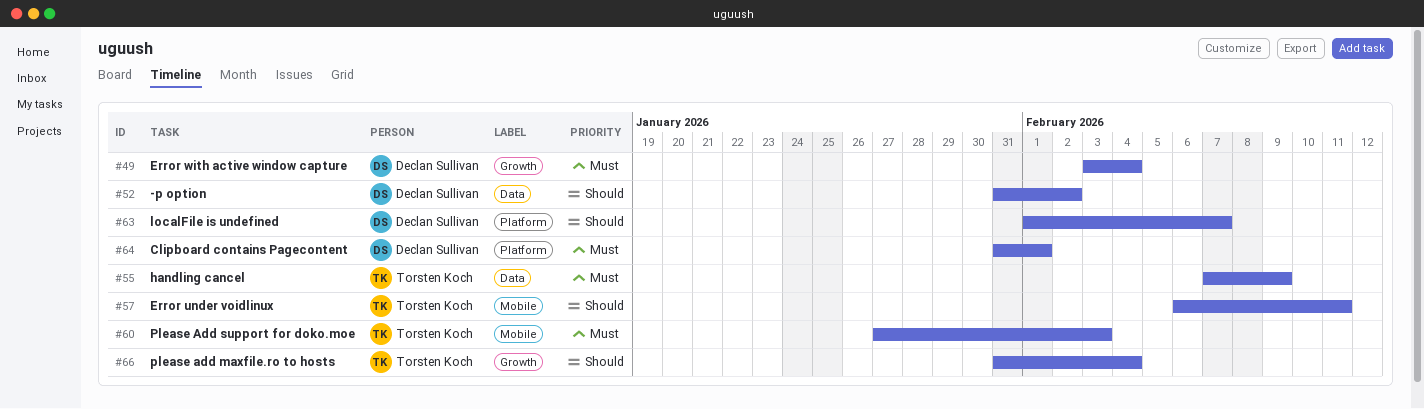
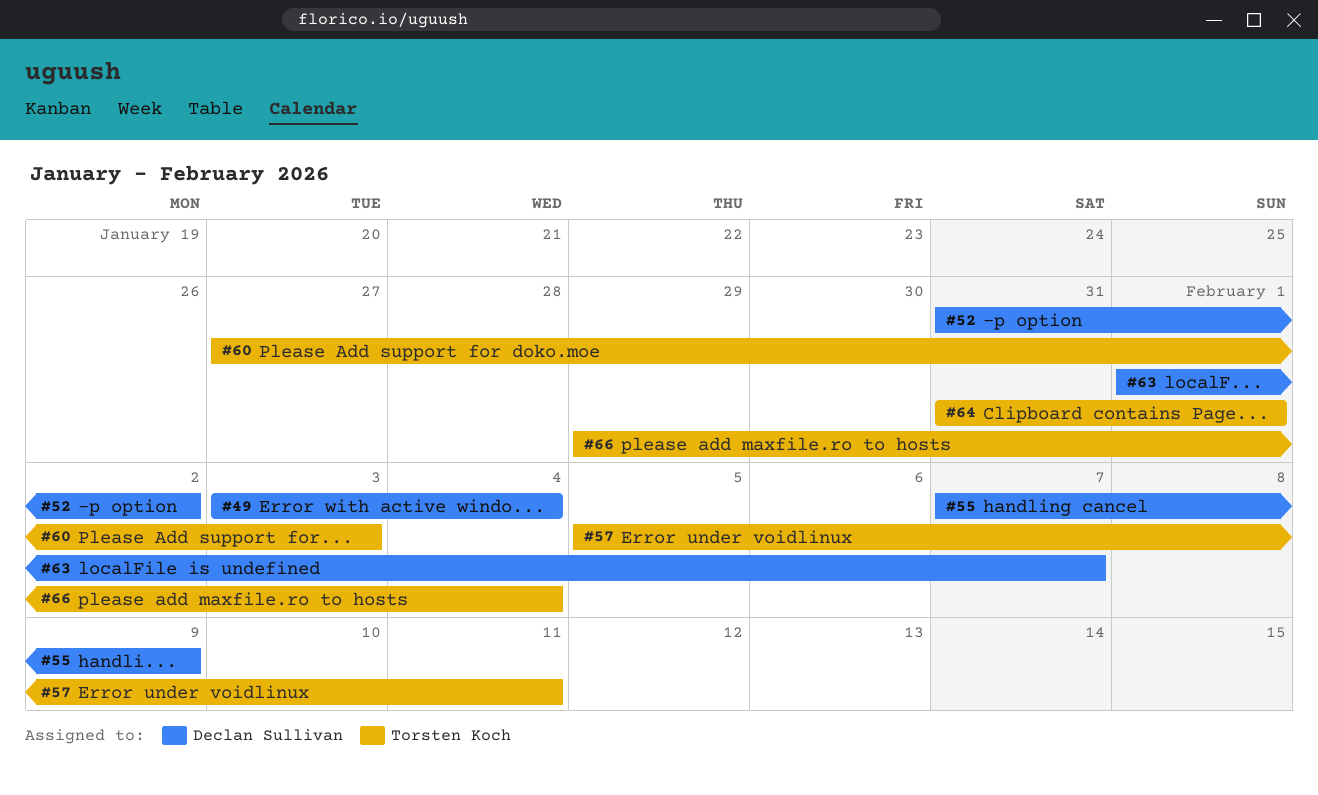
#55, owner: Torsten Koch -> Declan Sullivan
#57, start: Feb 6 -> Feb 5
#64, owner: Declan Sullivan -> Torsten Koch
#66, start: Jan 31 -> Jan 29

